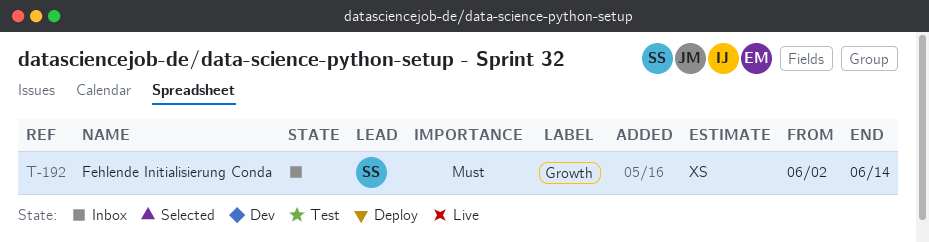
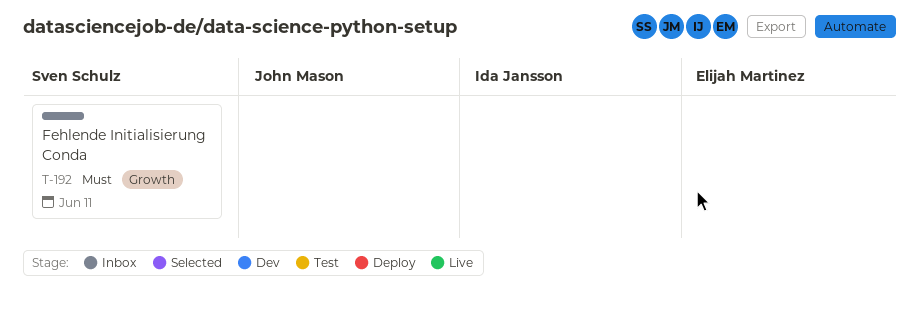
T-192, due: Jun 14 -> Jun 11

